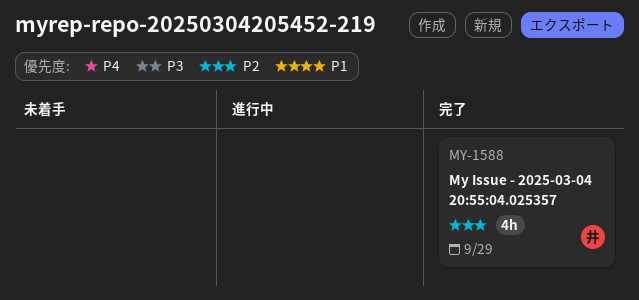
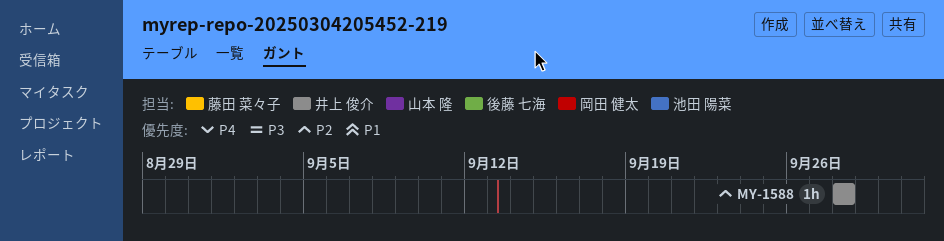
MY-1588, estimate: 4h -> 1h
MY-1588, due: Sep 29 -> Sep 28

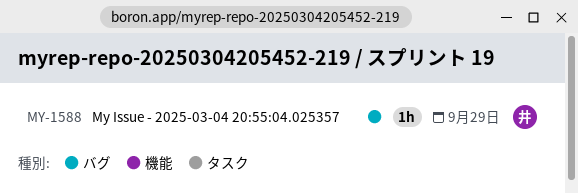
MY-1588, due: Sep 28 -> Sep 29

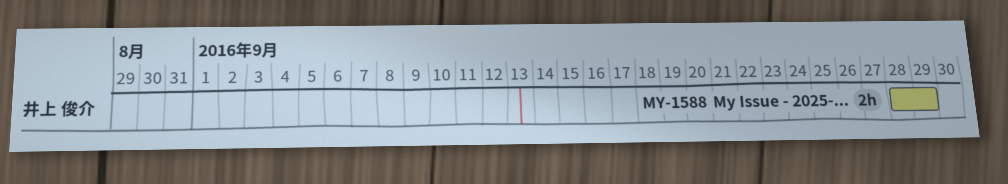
MY-1588, estimate: 1h -> 2h

